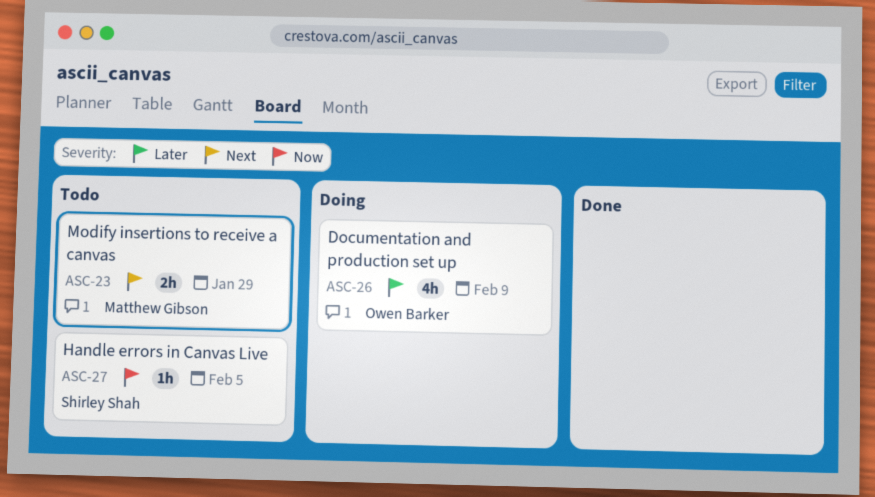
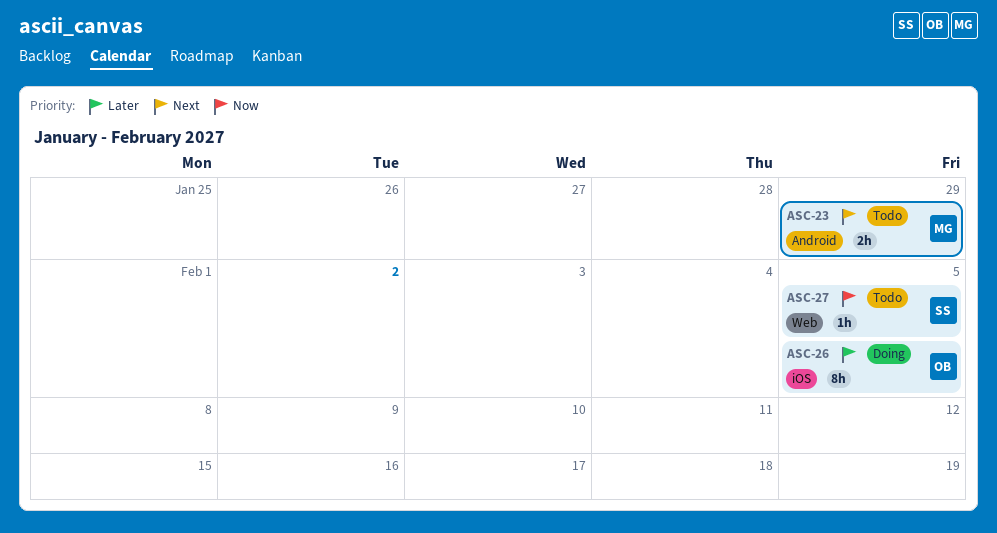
ASC-26, estimate: 4h -> 8h
ASC-26, due: Feb 9 -> Feb 5

